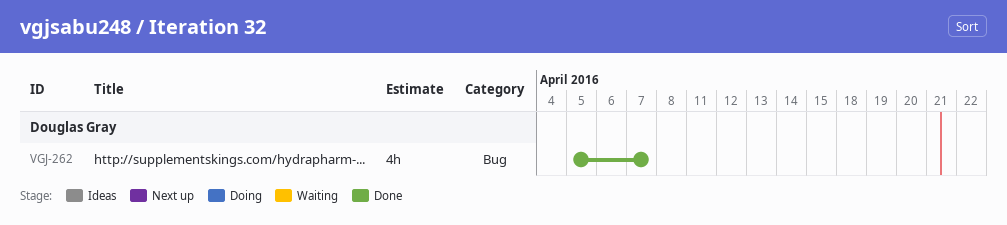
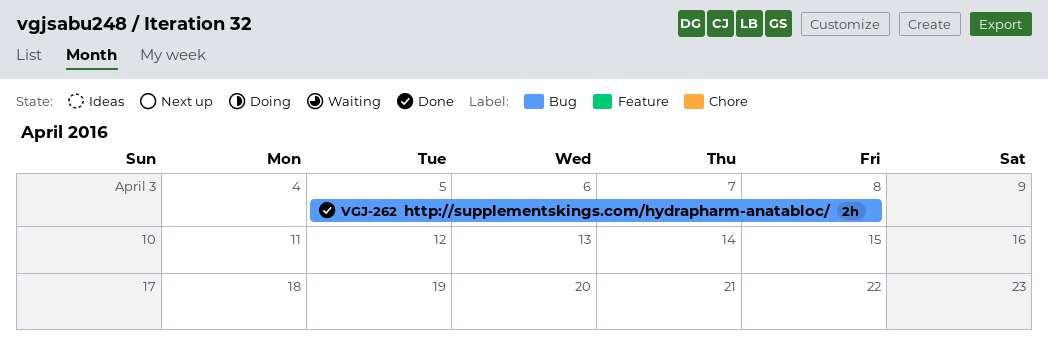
VGJ-262, estimate: 4h -> 2h
VGJ-262, due: Apr 7 -> Apr 8

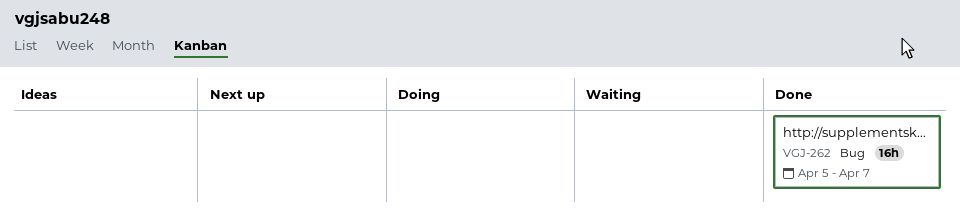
VGJ-262, estimate: 2h -> 16h
VGJ-262, due: Apr 8 -> Apr 7

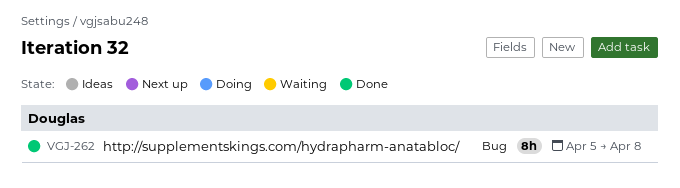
VGJ-262, estimate: 16h -> 8h
VGJ-262, due: Apr 7 -> Apr 8

